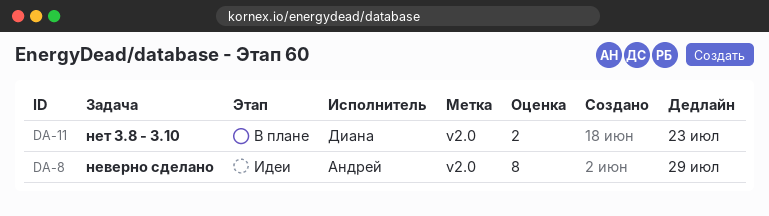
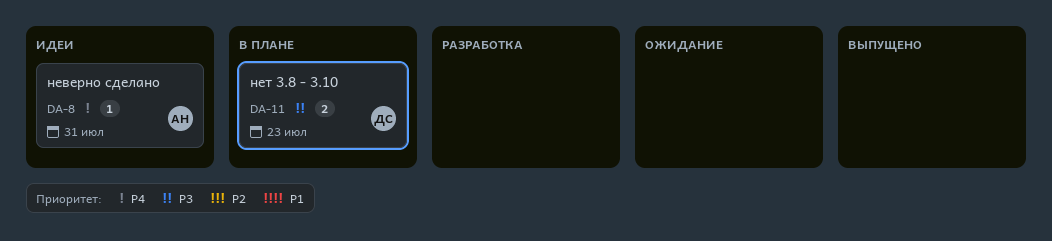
DA-8, estimate: 8 -> 1
DA-8, due: Jul 29 -> Jul 31

